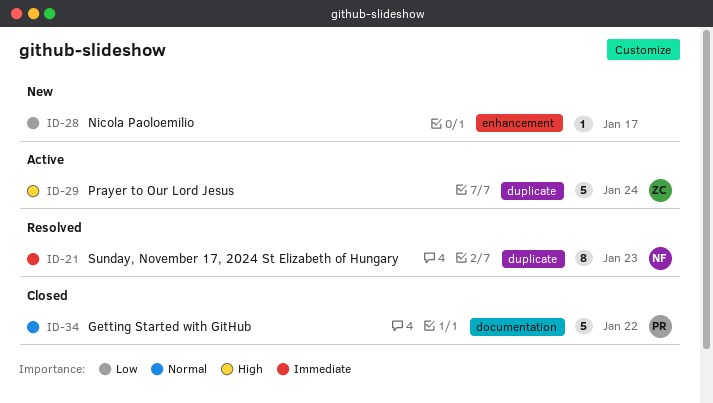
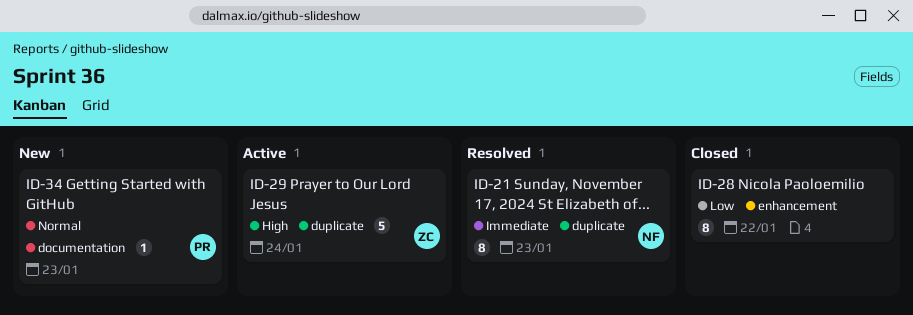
ID-28, status: New -> Closed
ID-28, estimate: 1 -> 8
ID-28, due: Jan 17 -> Jan 22
ID-34, status: Closed -> New
ID-34, estimate: 5 -> 1
ID-34, due: Jan 22 -> Jan 23

